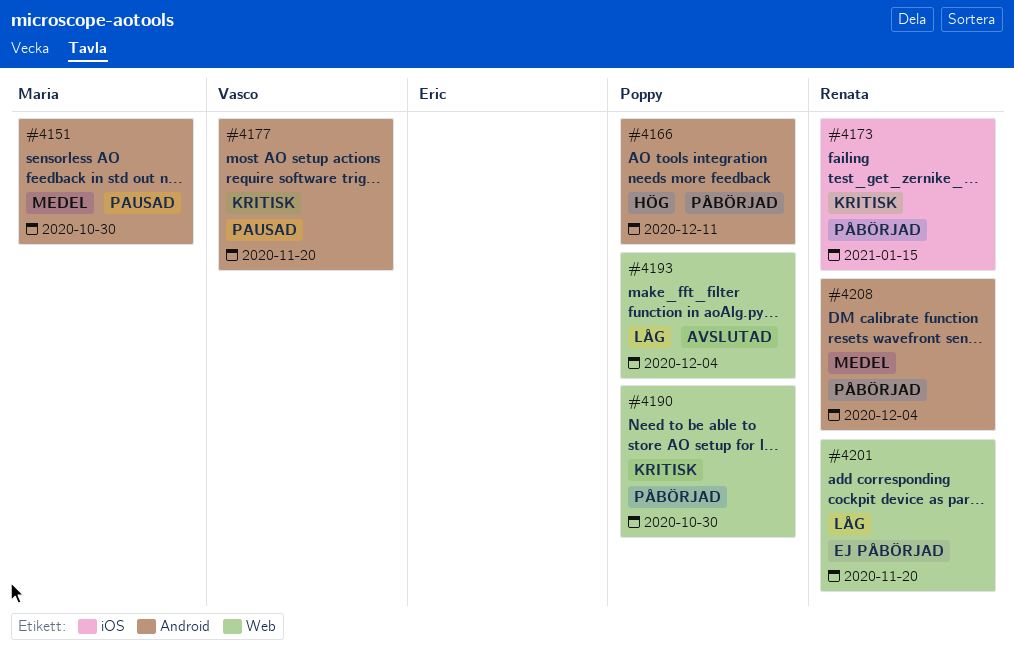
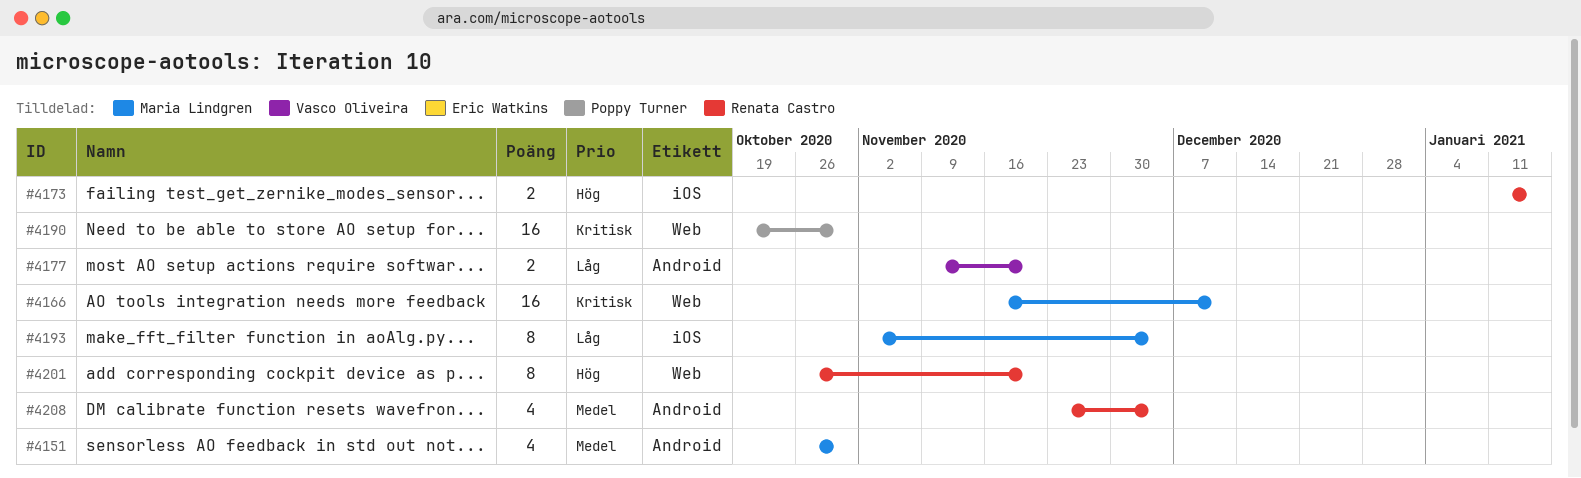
#4166, owner: Poppy Turner -> Maria Lindgren
#4166, priority: Hög -> Kritisk
#4166, label: Android -> Web
#4173, priority: Kritisk -> Hög
#4177, priority: Kritisk -> Låg
#4193, owner: Poppy Turner -> Maria Lindgren
#4193, label: Web -> iOS
#4201, priority: Låg -> Hög

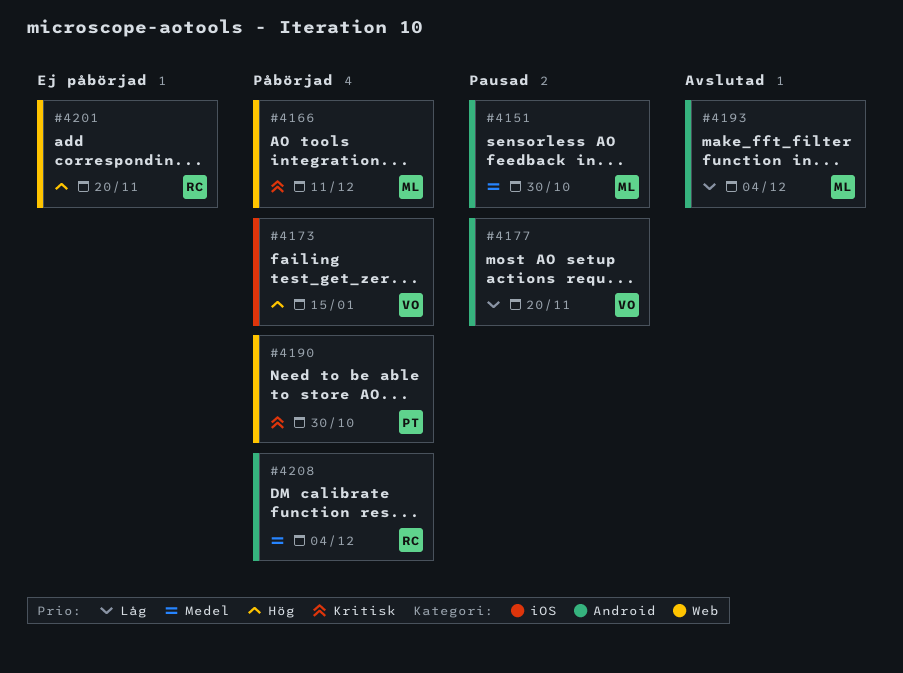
#4173, owner: Renata Castro -> Vasco Oliveira
#4193, label: iOS -> Android

